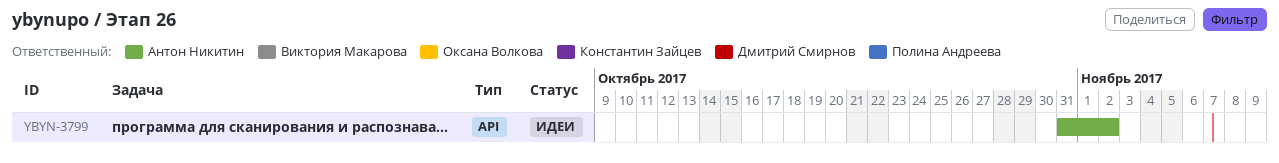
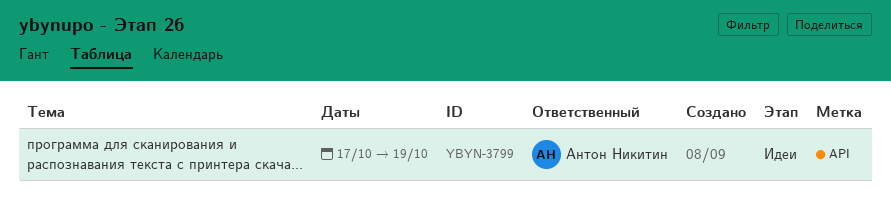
YBYN-3799, start: Oct 31 -> Oct 17
YBYN-3799, due: Nov 2 -> Oct 19

